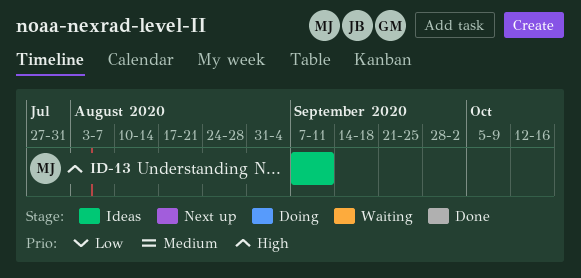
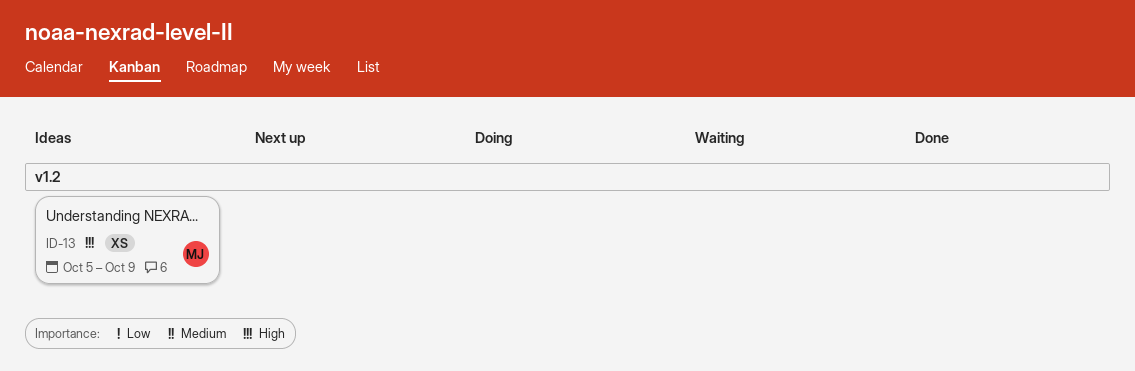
ID-13, start: Sep 7 -> Oct 5
ID-13, due: Sep 11 -> Oct 9

